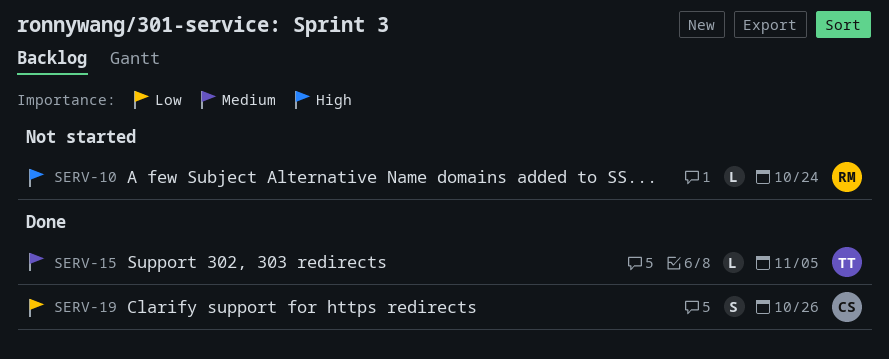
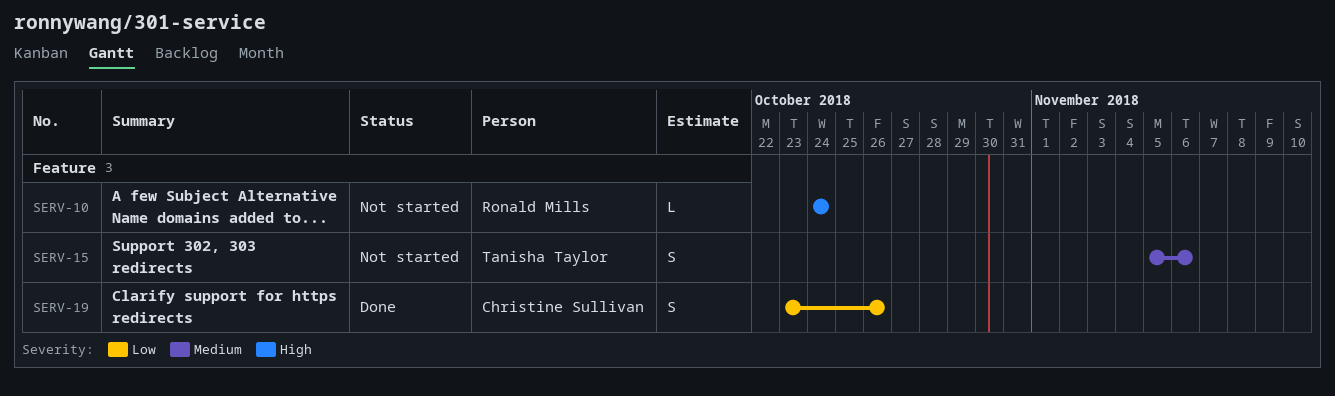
SERV-15, status: Done -> Not started
SERV-15, estimate: L -> S
SERV-15, due: Nov 5 -> Nov 6

